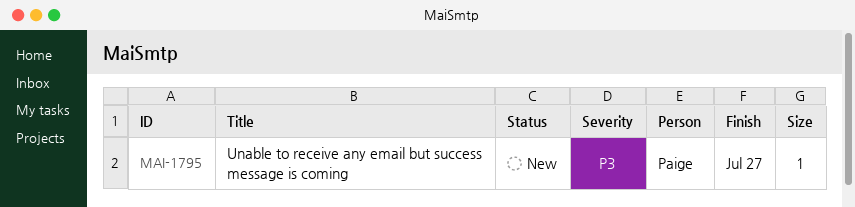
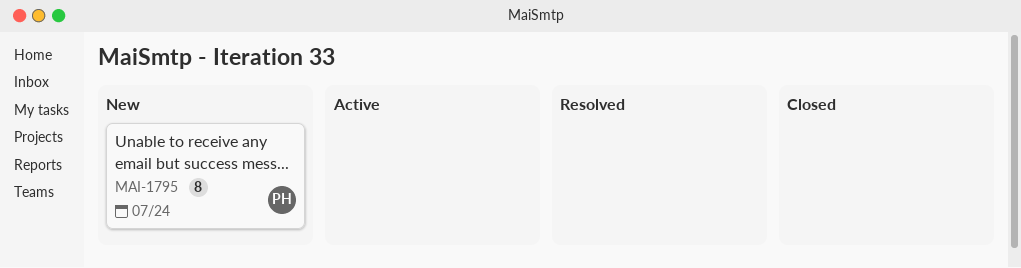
MAI-1795, estimate: 1 -> 8
MAI-1795, due: Jul 27 -> Jul 24

